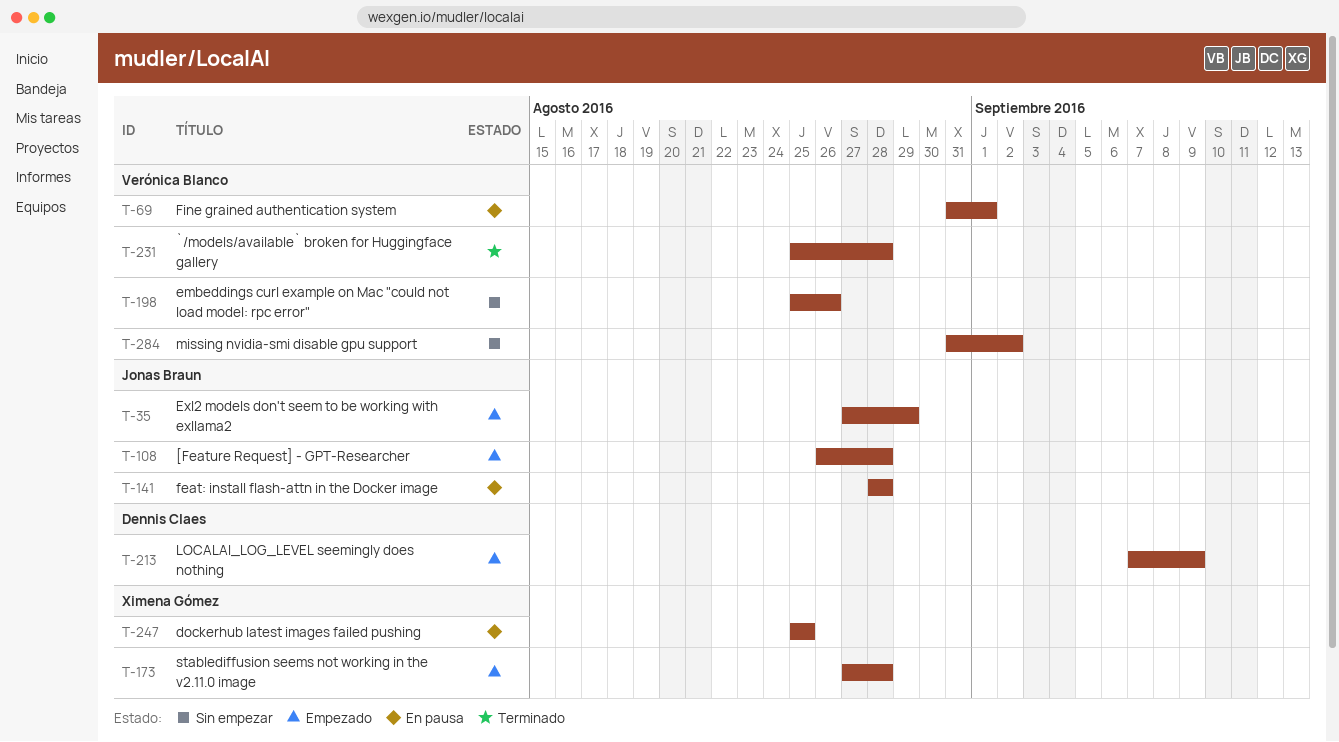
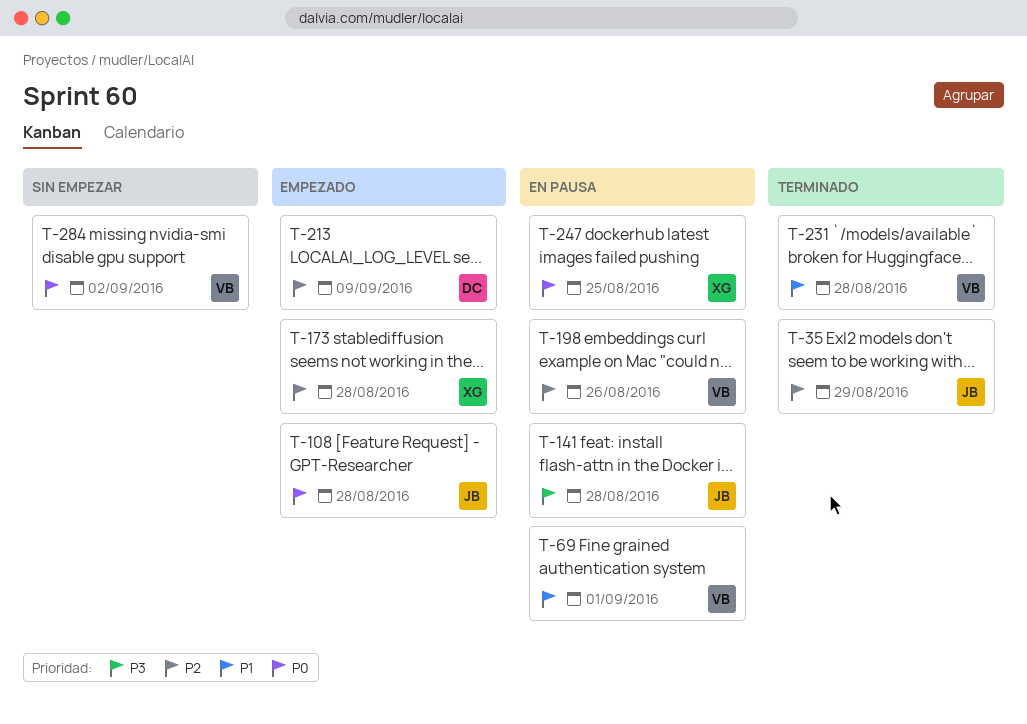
T-35, status: Empezado -> Terminado
T-198, status: Sin empezar -> En pausa

